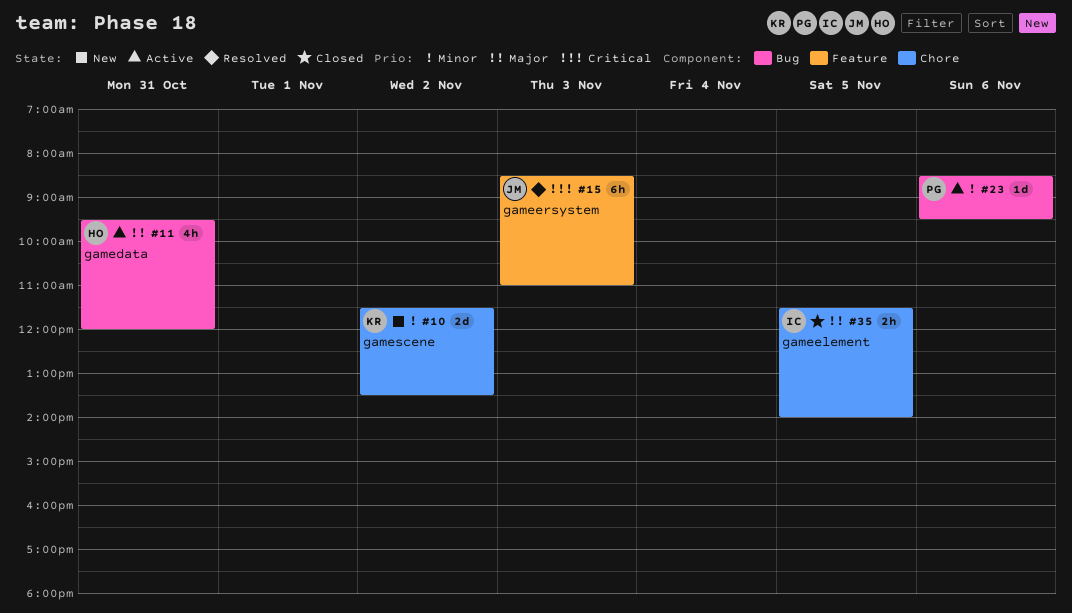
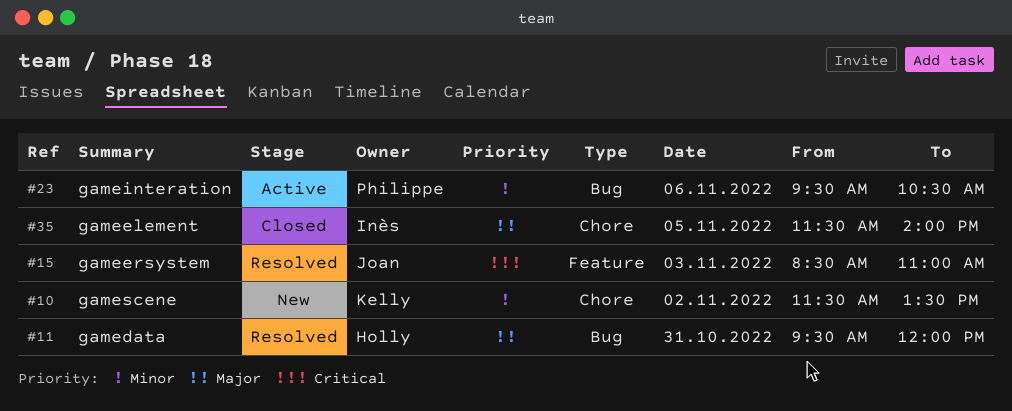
#11, status: Active -> Resolved
#23, begins: 08:30 -> 09:30
#23, ends: 09:30 -> 10:30

